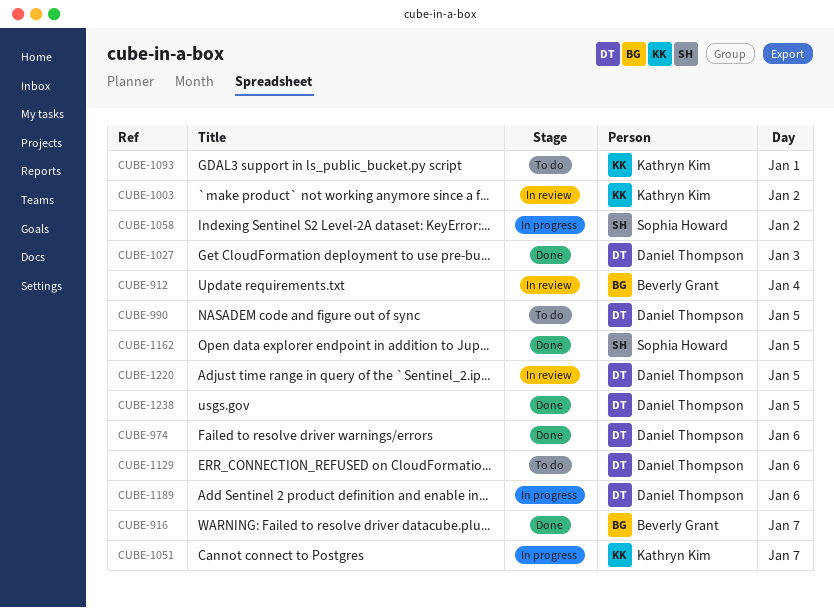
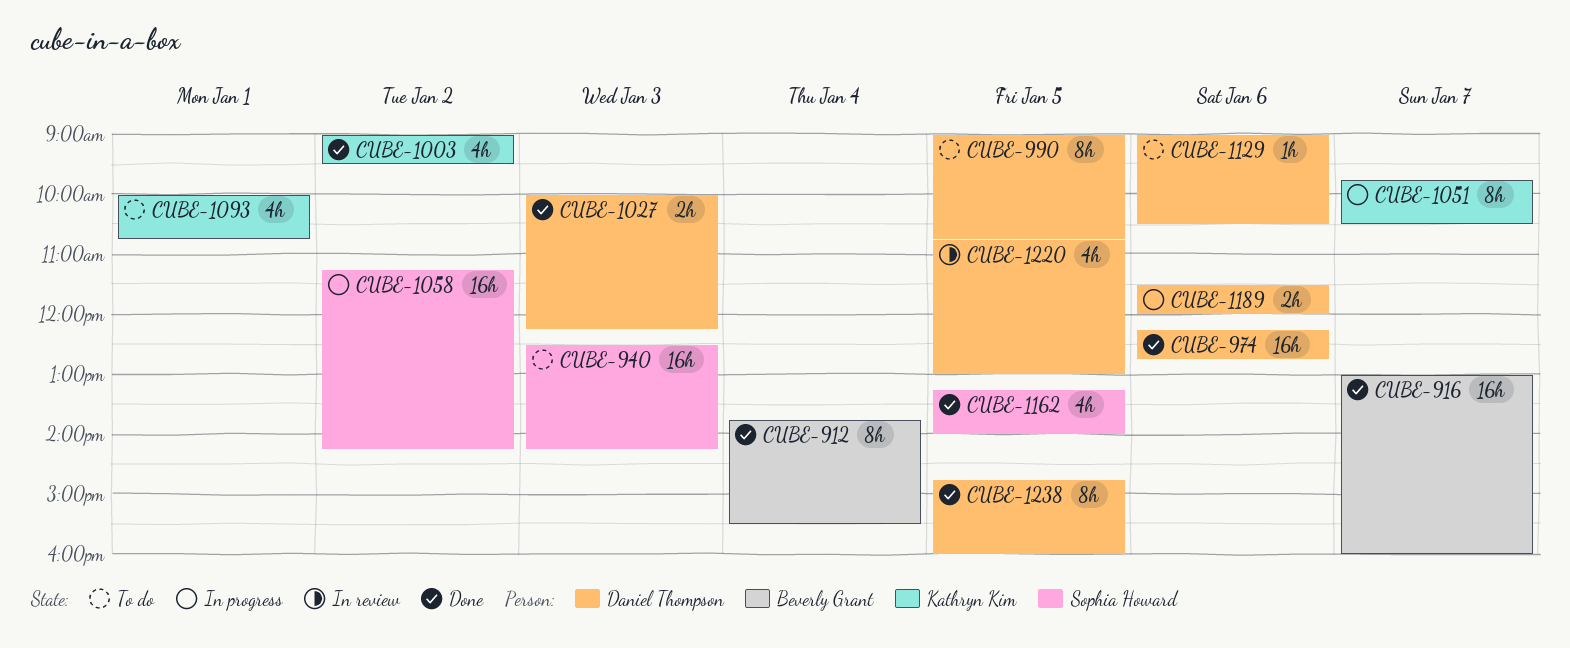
CUBE-912, status: In review -> Done
CUBE-940: none -> present
CUBE-1003, status: In review -> Done

